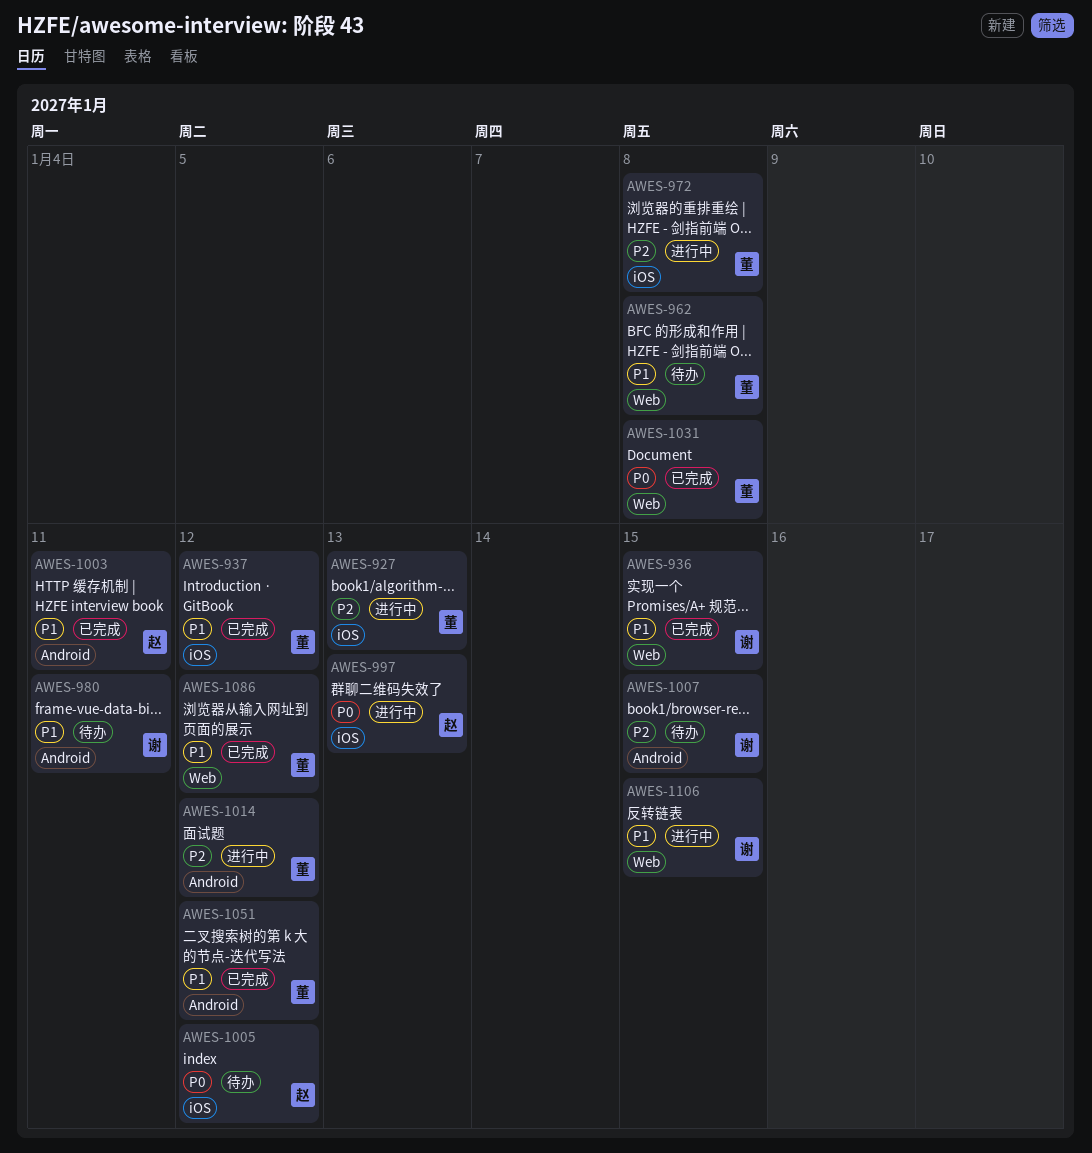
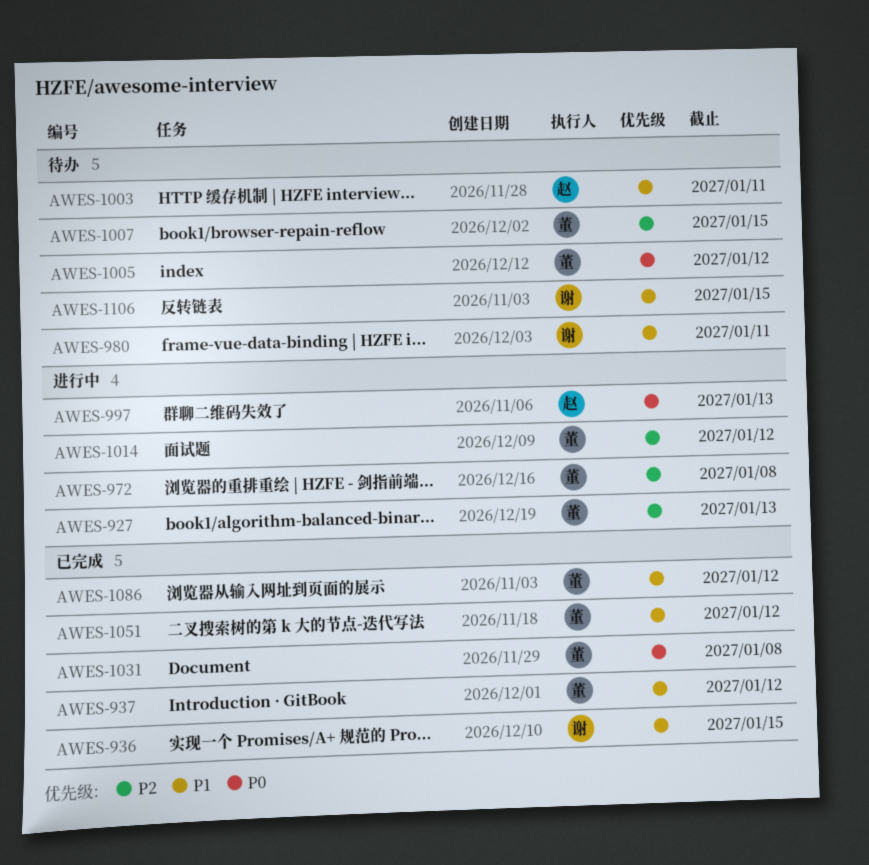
AWES-962: present -> none
AWES-1003, status: 已完成 -> 待办
AWES-1005, owner: 赵 -> 董
AWES-1007, owner: 谢 -> 董
AWES-1106, status: 进行中 -> 待办

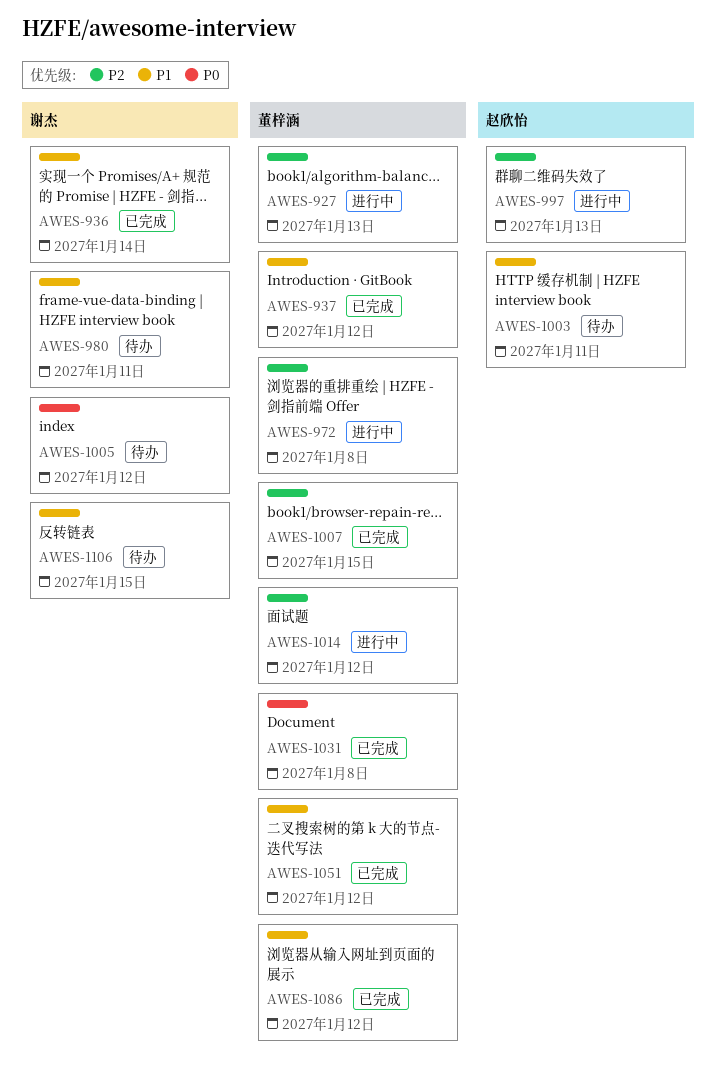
AWES-936, due: Jan 15 -> Jan 14
AWES-997, priority: P0 -> P2
AWES-1005, owner: 董梓涵 -> 谢杰
AWES-1007, status: 待办 -> 已完成

